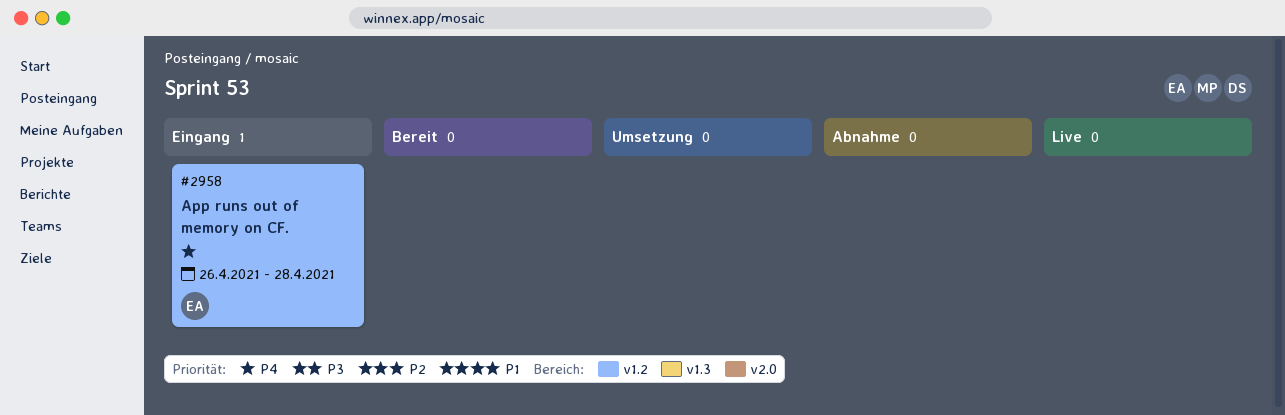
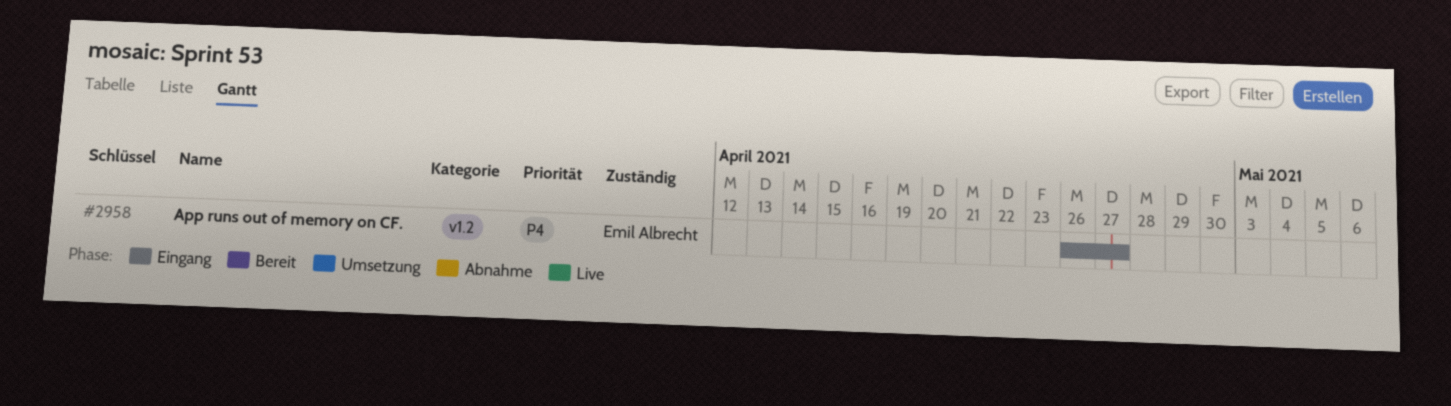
#2958, due: Apr 28 -> Apr 27

